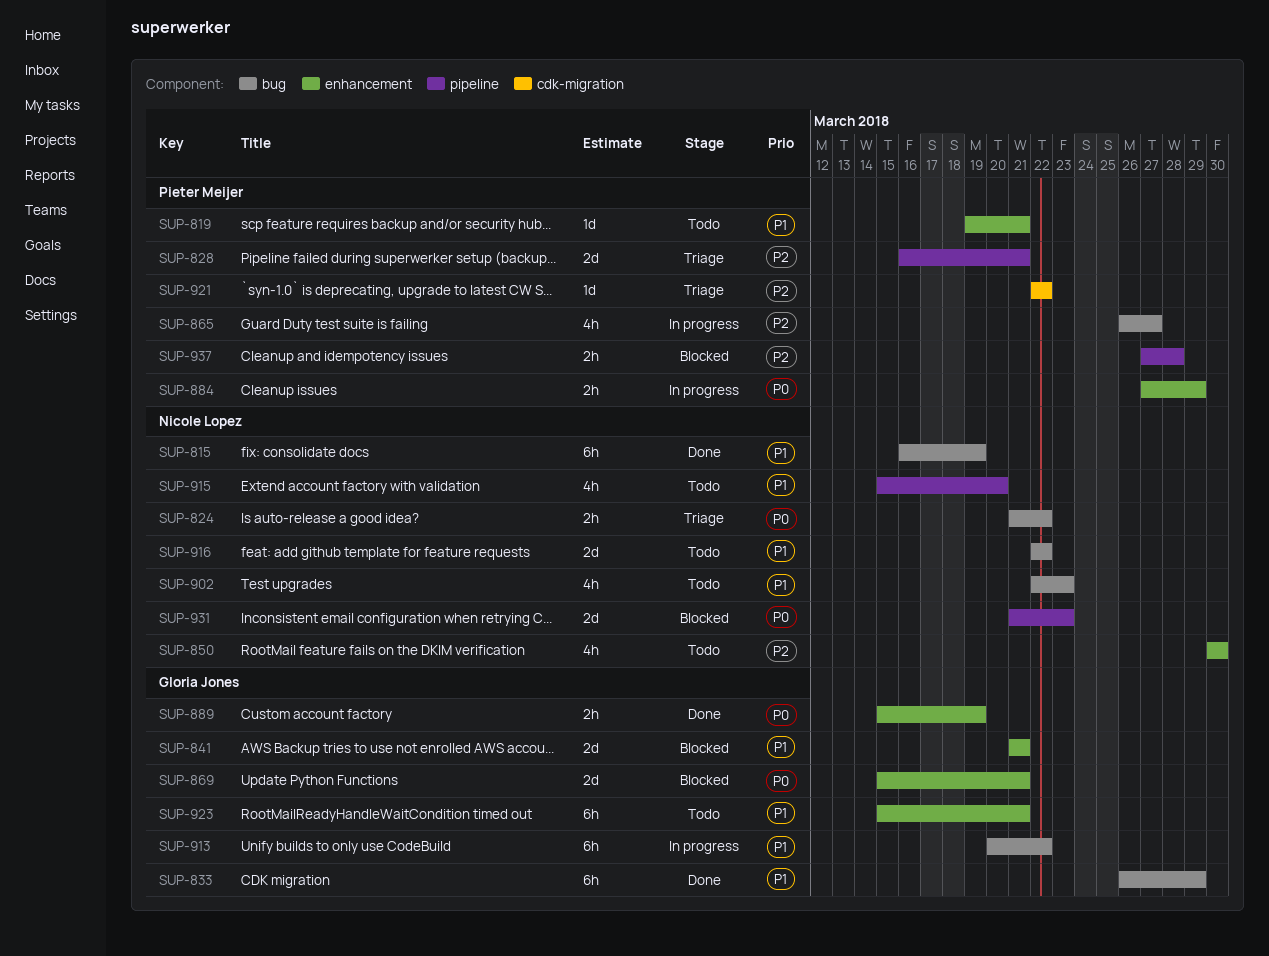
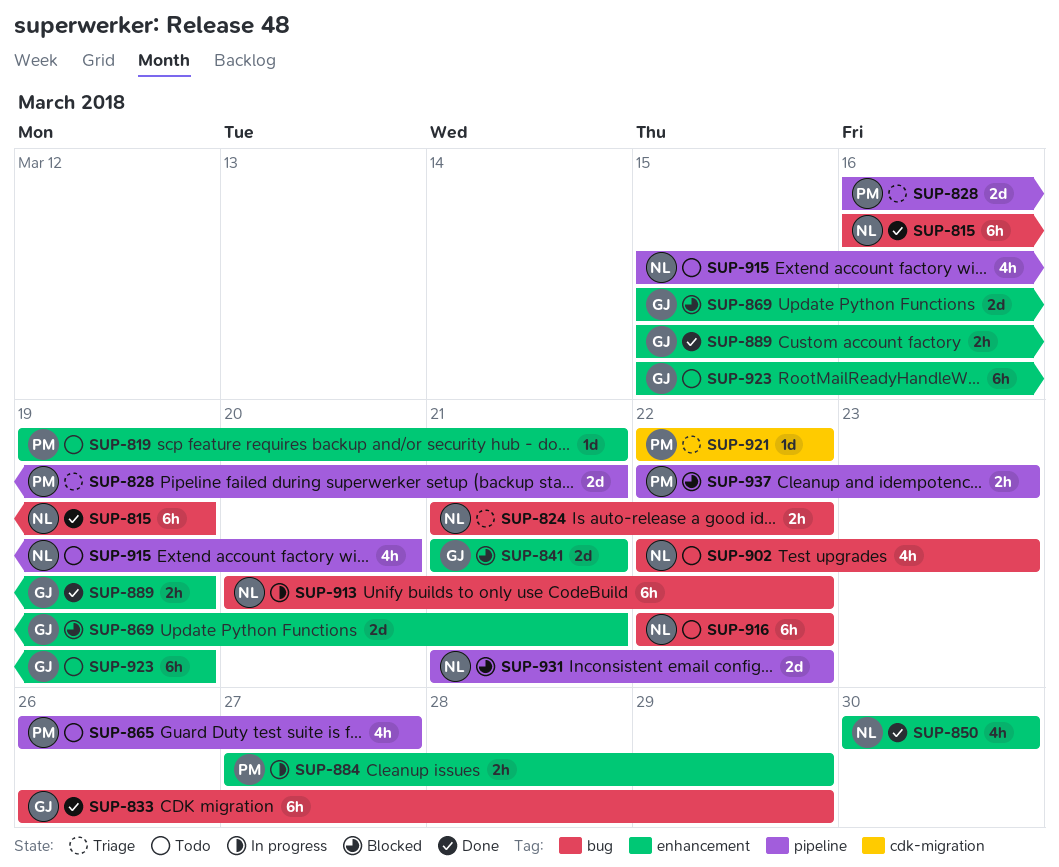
SUP-850, status: Todo -> Done
SUP-865, status: In progress -> Todo
SUP-865, label: bug -> pipeline
SUP-913, owner: Gloria Jones -> Nicole Lopez
SUP-916, estimate: 2d -> 6h
SUP-923, due: Mar 21 -> Mar 19
SUP-931, due: Mar 23 -> Mar 22
SUP-937, start: Mar 27 -> Mar 22
SUP-937, due: Mar 28 -> Mar 23

